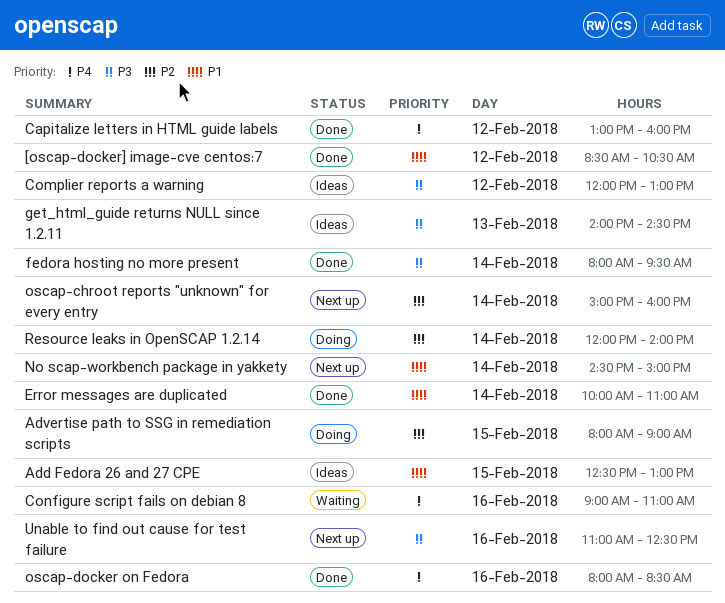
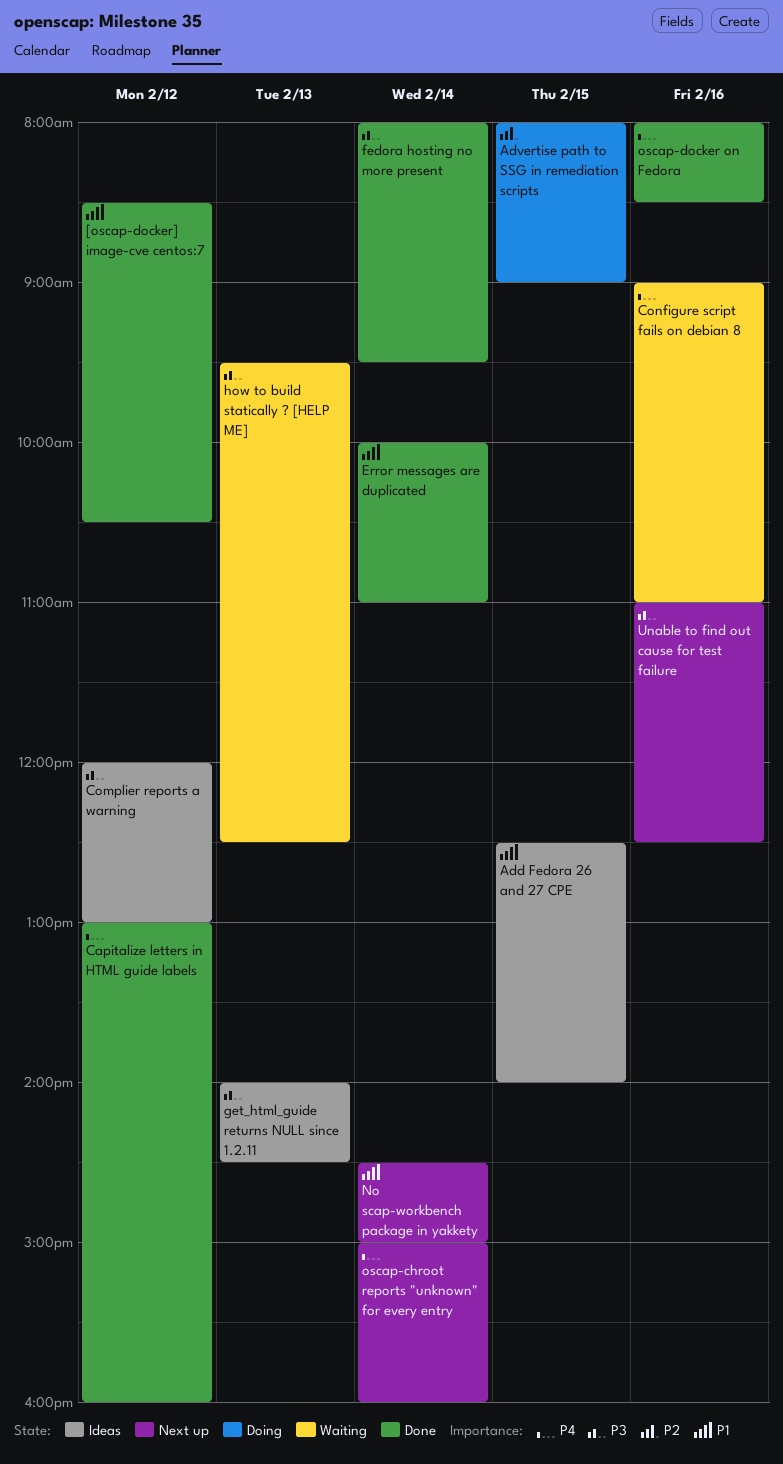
Add Fedora 26 and 27 CPE, ends: 13:00 -> 14:00
how to build statically ? [HELP ME]: none -> present
oscap-chroot reports "unknown" for every entry, priority: P2 -> P4
Resource leaks in OpenSCAP 1.2.14: present -> none

